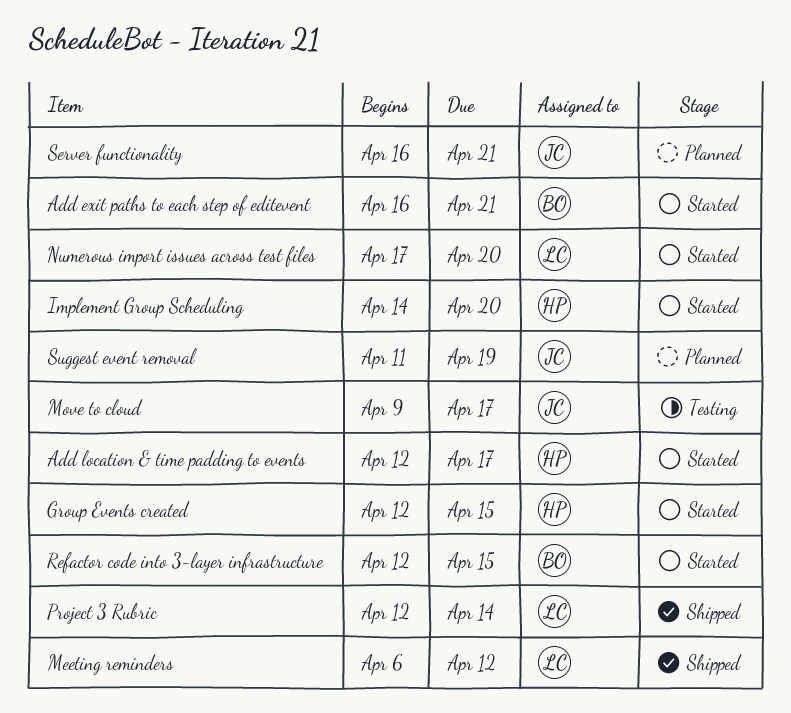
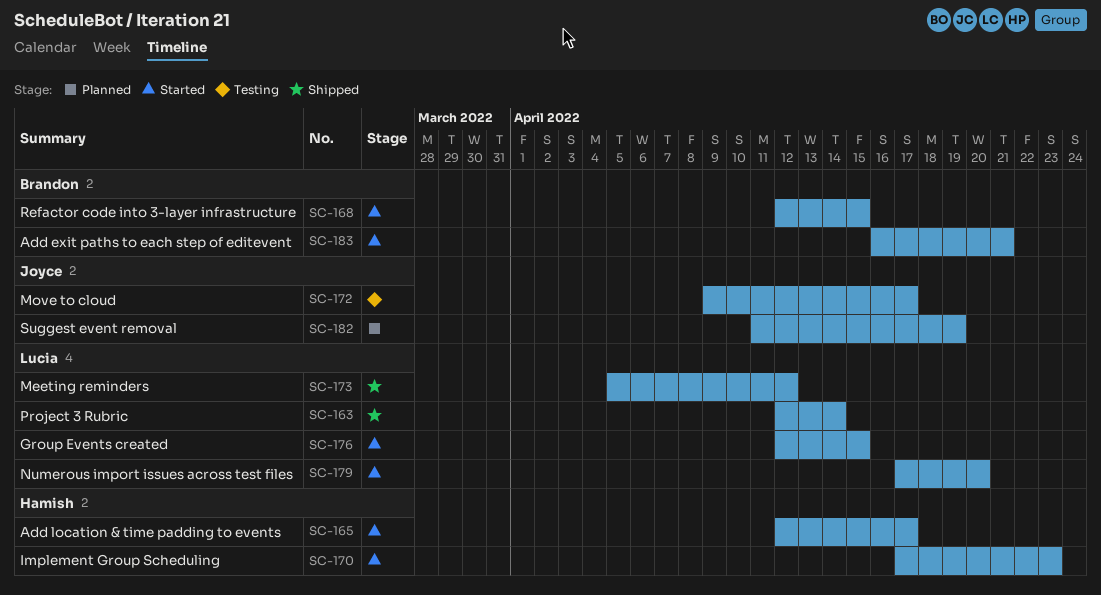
Group Events created, owner: Hamish -> Lucia
Implement Group Scheduling, start: Apr 14 -> Apr 17
Implement Group Scheduling, due: Apr 20 -> Apr 23
Meeting reminders, start: Apr 6 -> Apr 5
Server functionality: present -> none

